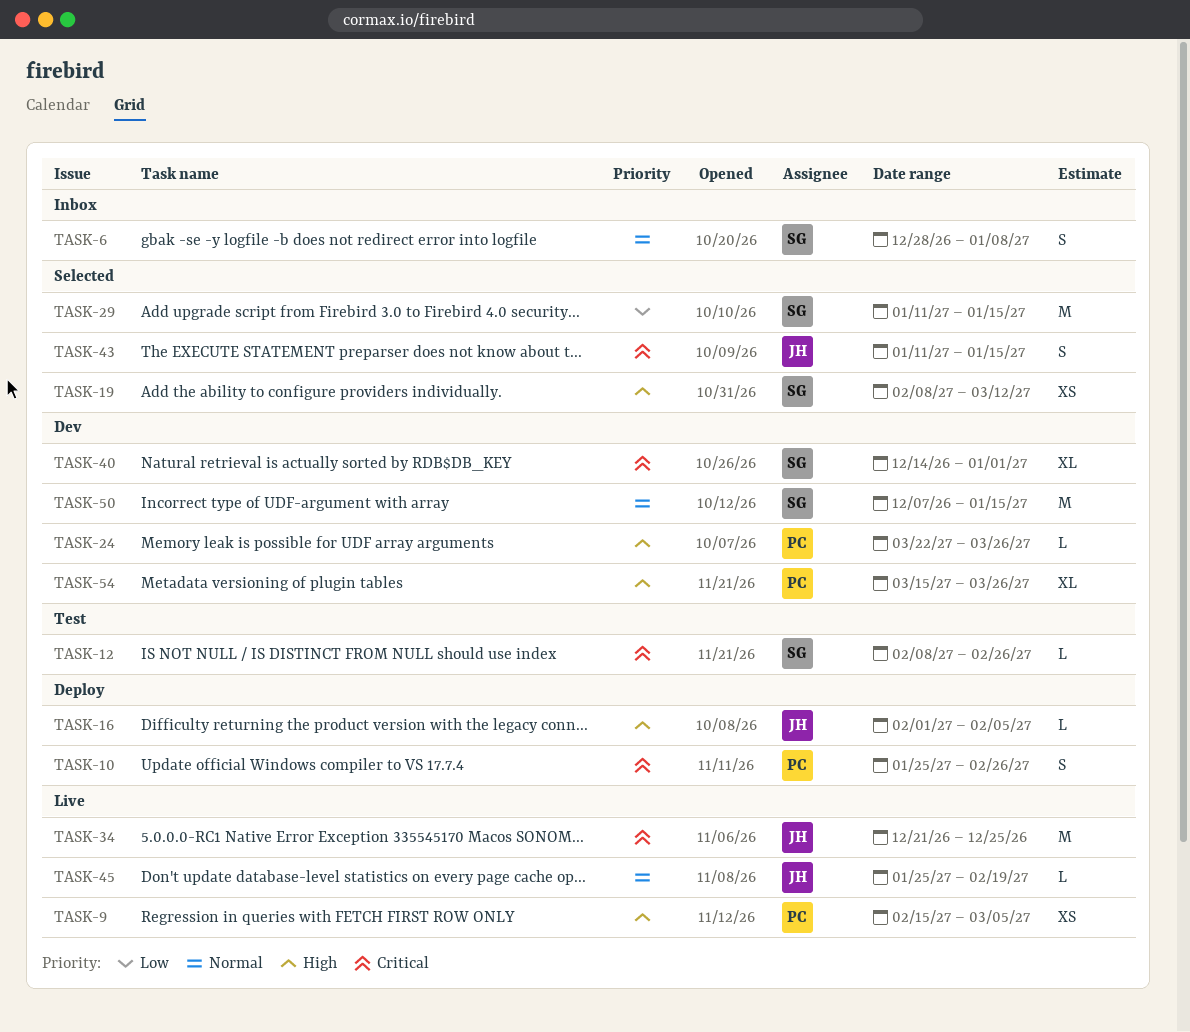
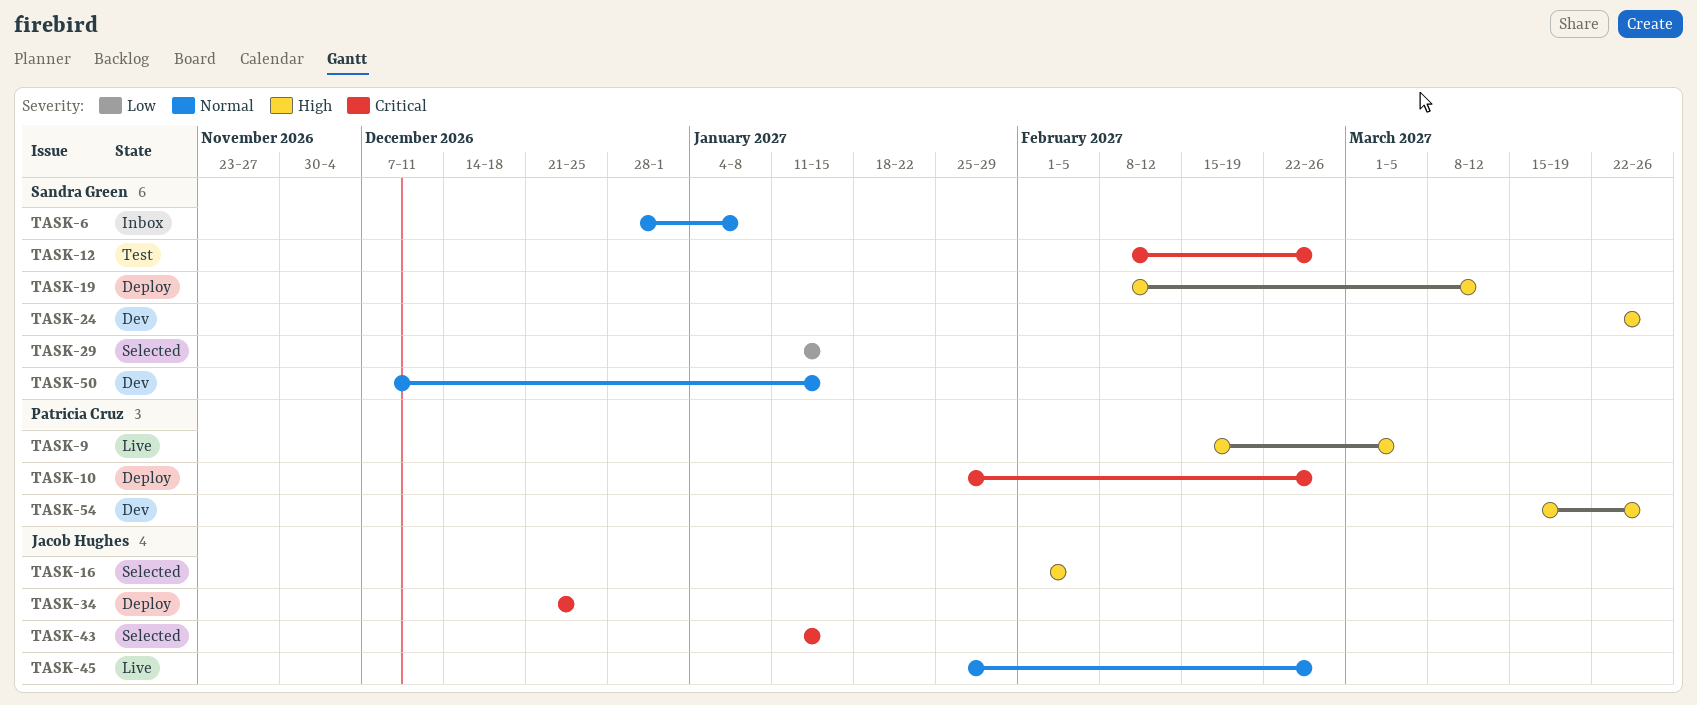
TASK-16, status: Deploy -> Selected
TASK-19, status: Selected -> Deploy
TASK-24, owner: Patricia Cruz -> Sandra Green
TASK-34, status: Live -> Deploy
TASK-40: present -> none
TASK-45, due: Feb 19 -> Feb 26

